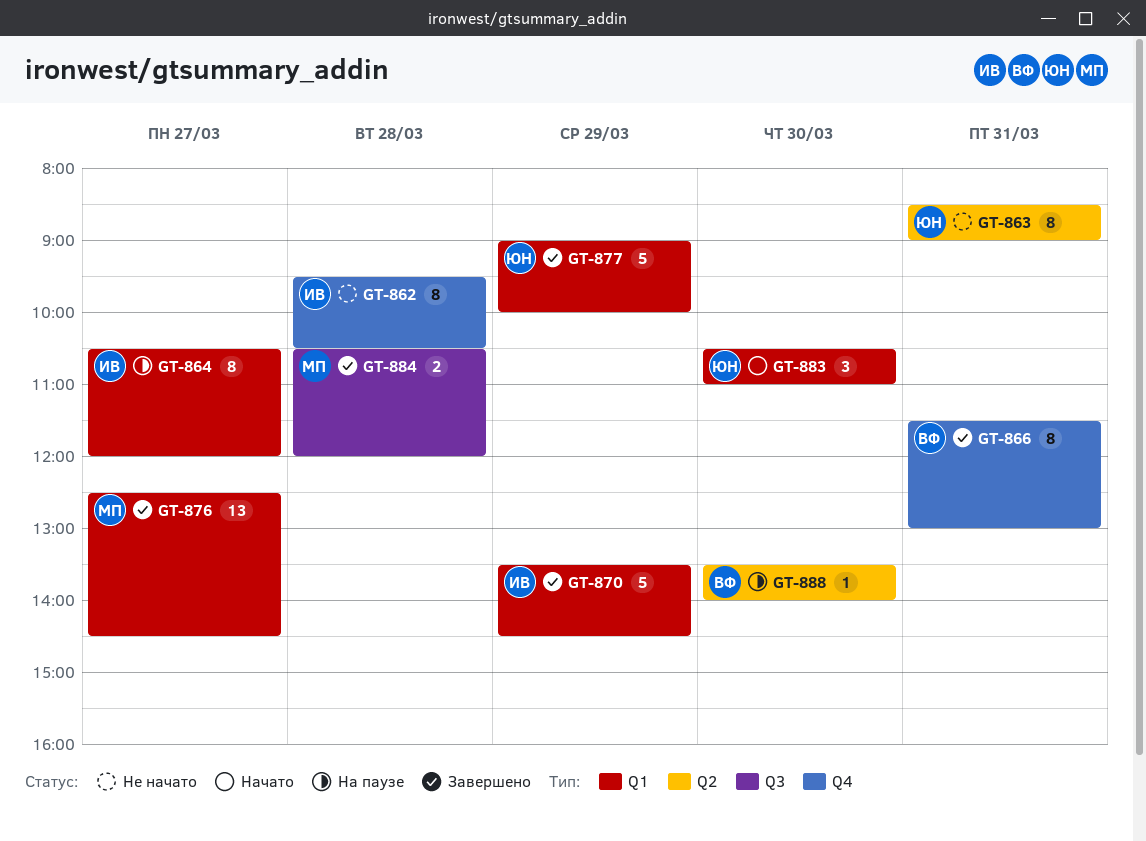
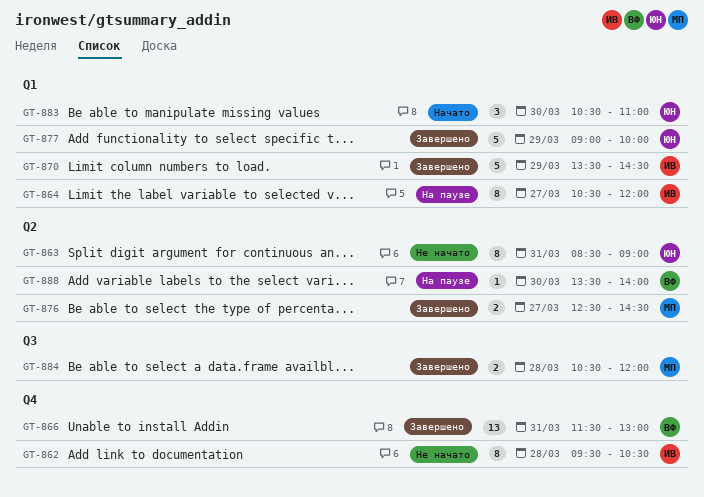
GT-866, estimate: 8 -> 13
GT-876, label: Q1 -> Q2
GT-876, estimate: 13 -> 2

